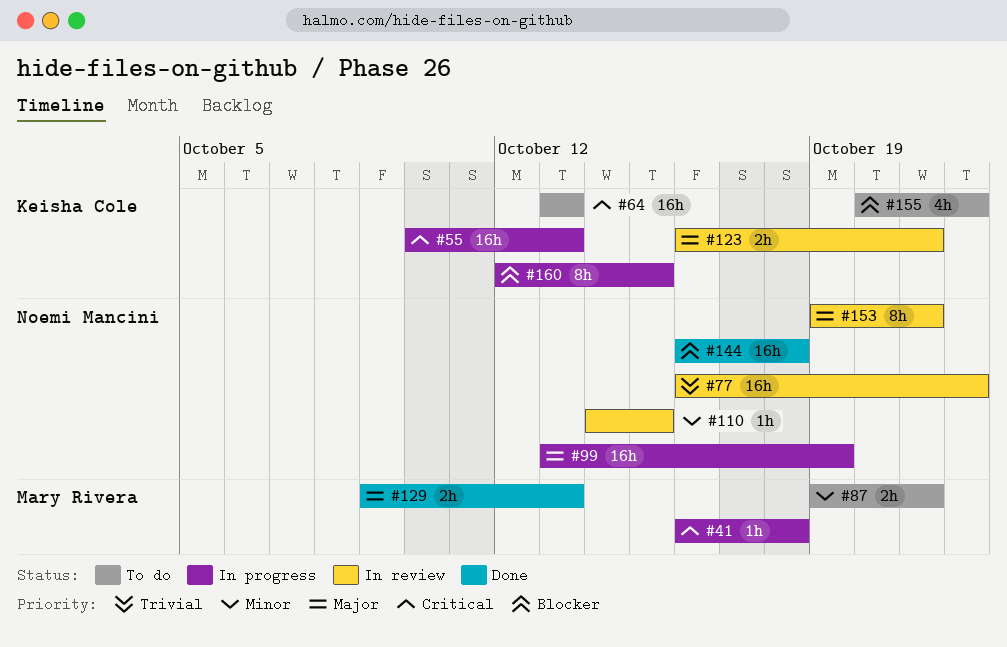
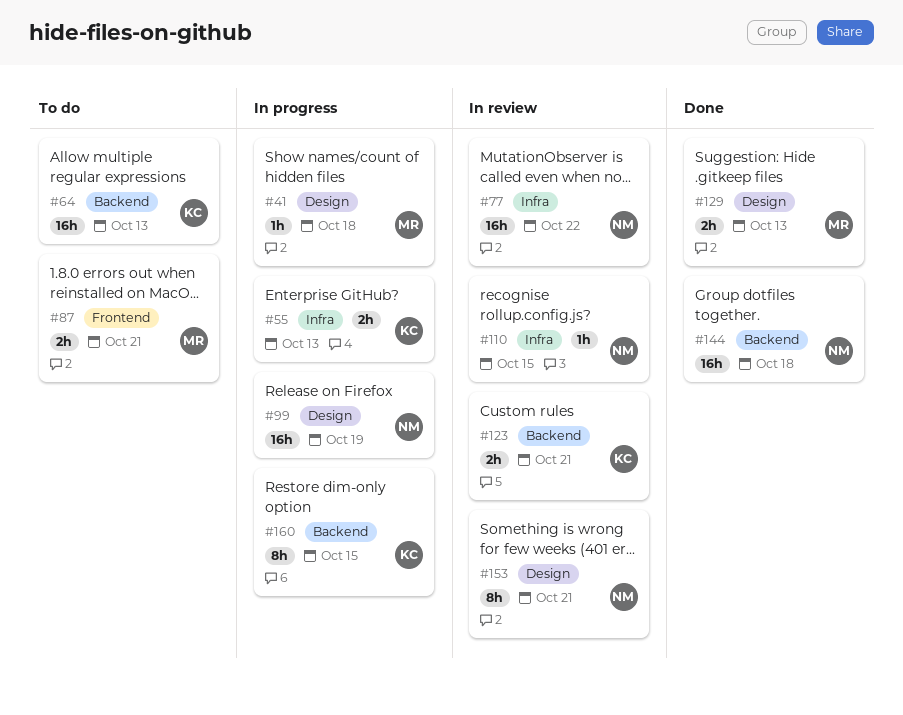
#55, estimate: 16h -> 2h
#155: present -> none

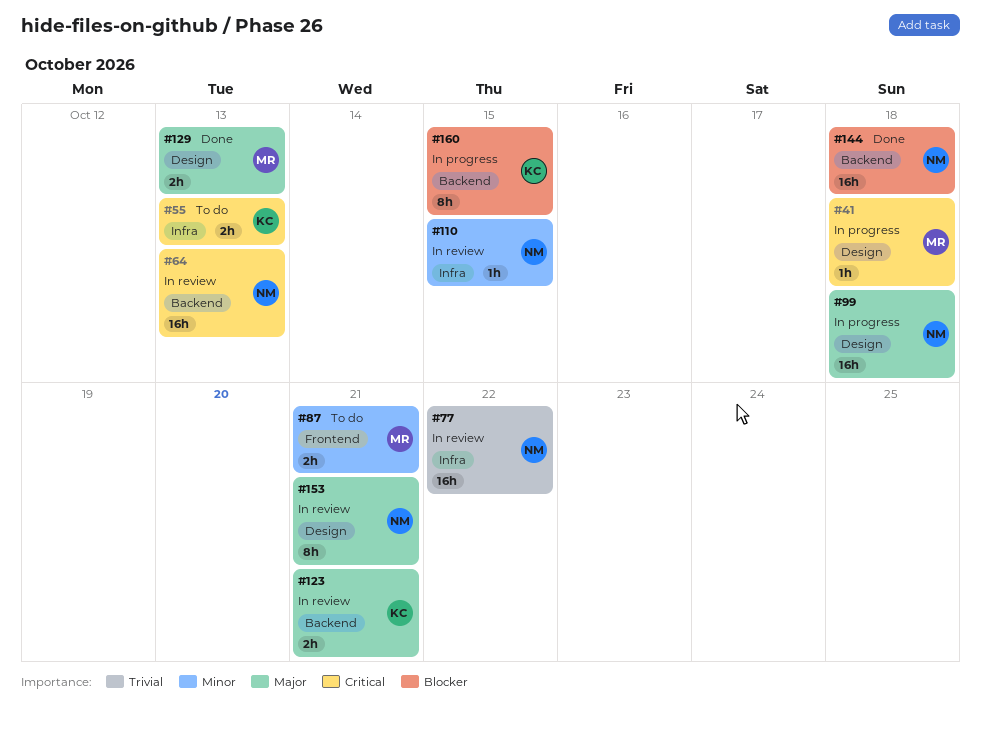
#55, status: In progress -> To do
#64, status: To do -> In review
#64, owner: KC -> NM
#99, due: Oct 19 -> Oct 18

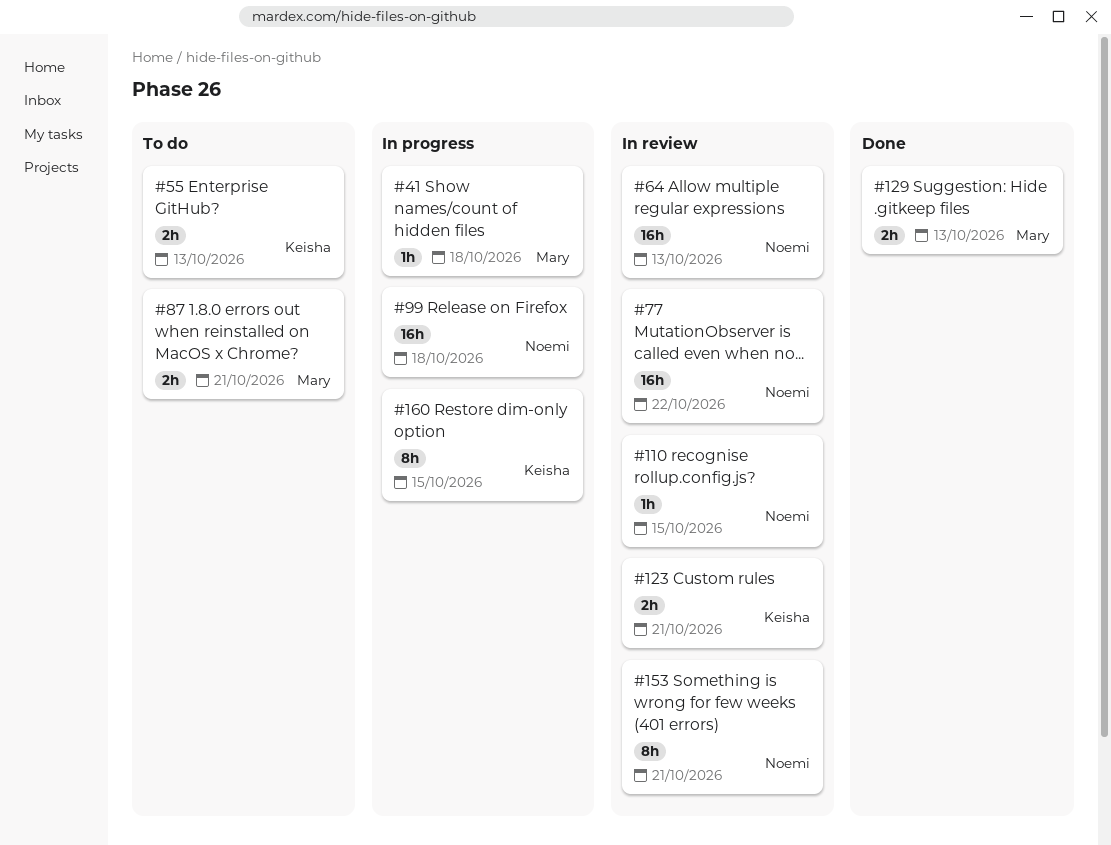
#144: present -> none

